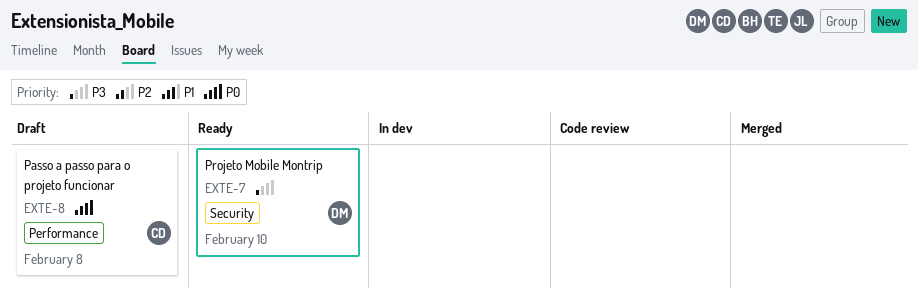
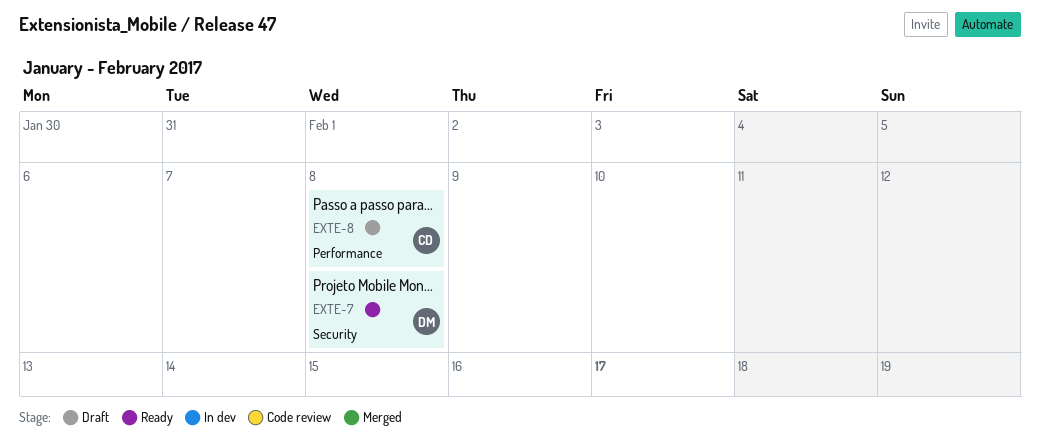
EXTE-7, due: Feb 10 -> Feb 8

